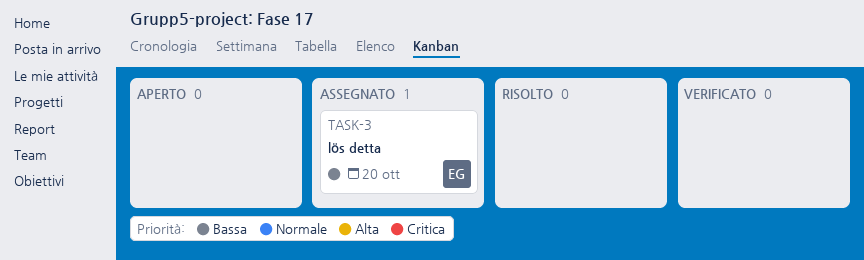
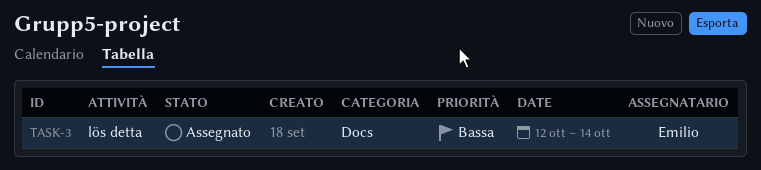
TASK-3, due: Oct 20 -> Oct 14

